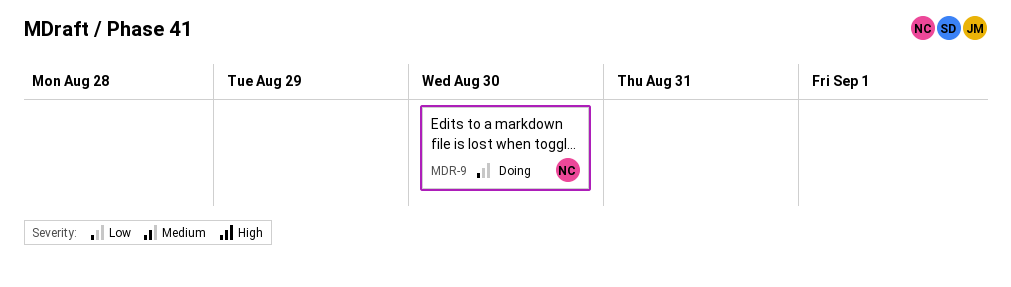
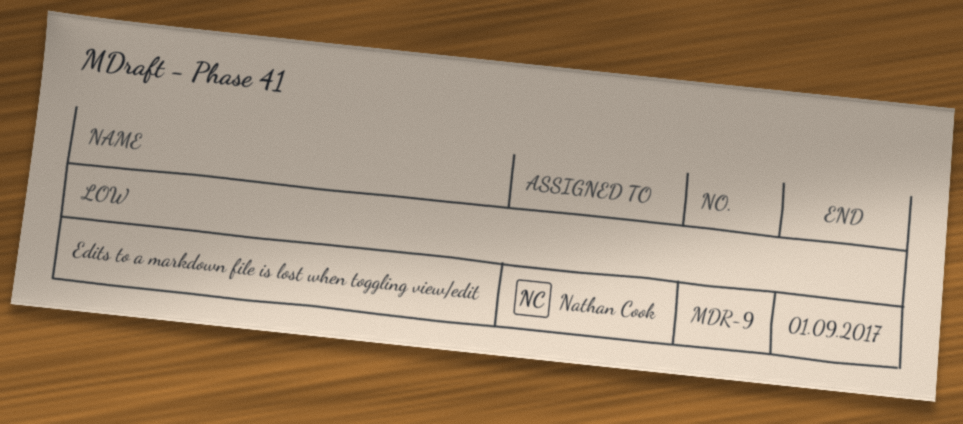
MDR-9, due: Aug 30 -> Sep 1

